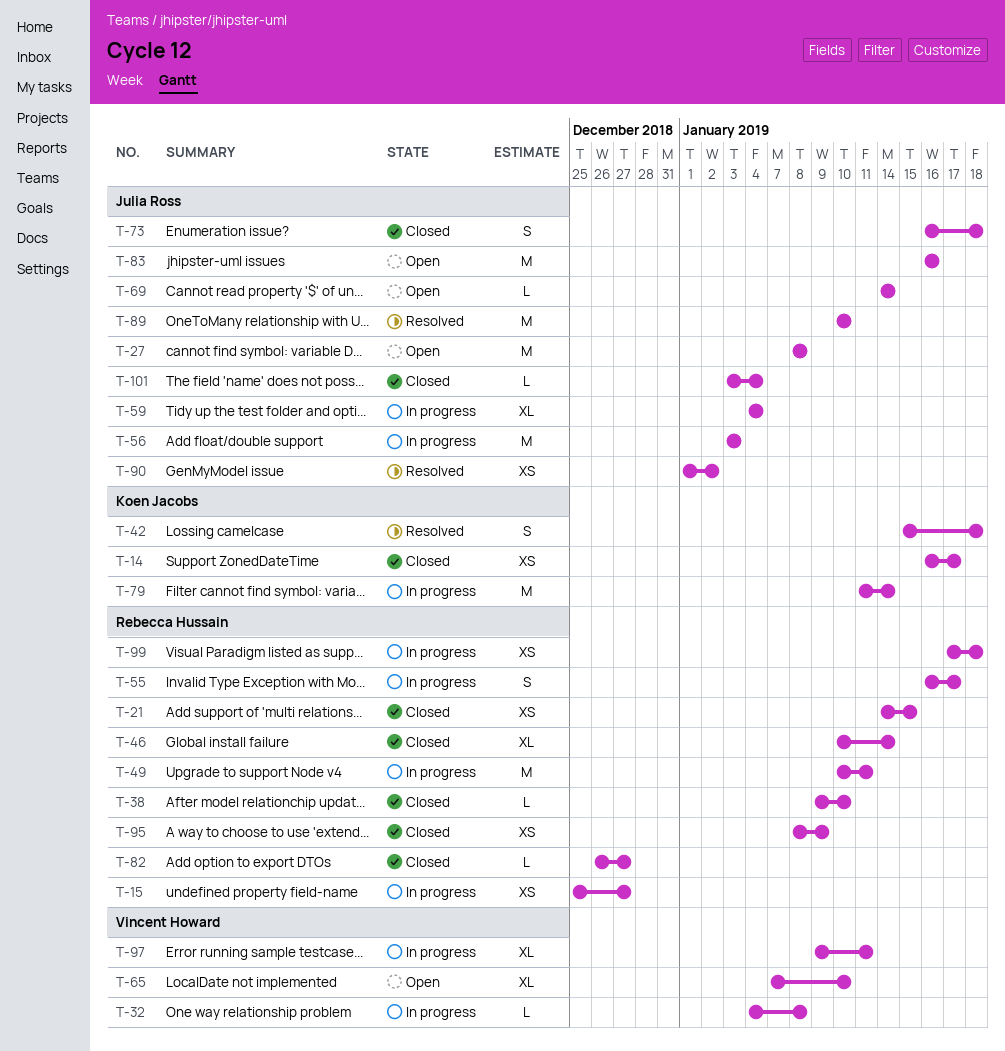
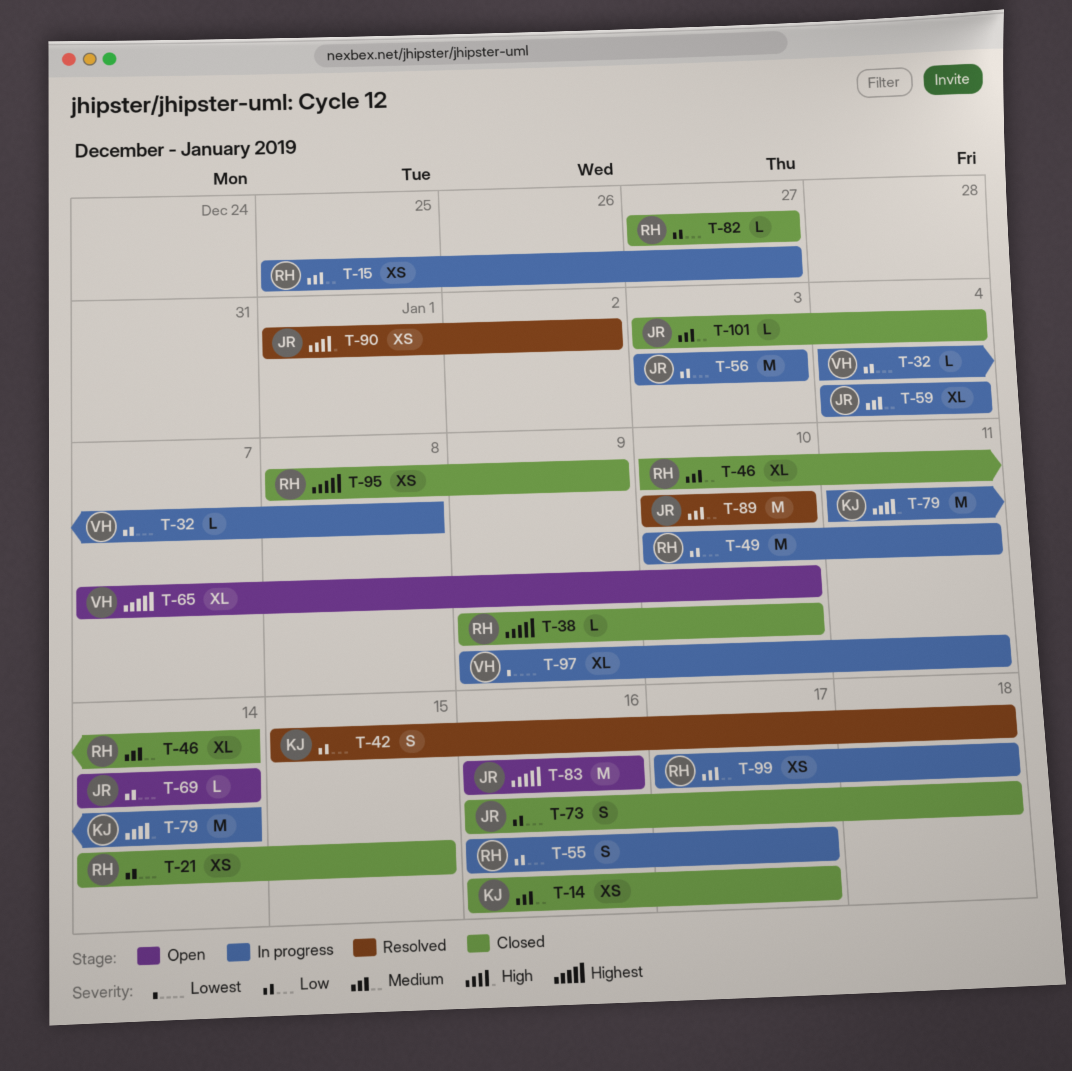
T-27: present -> none
T-82, start: Dec 26 -> Dec 27

